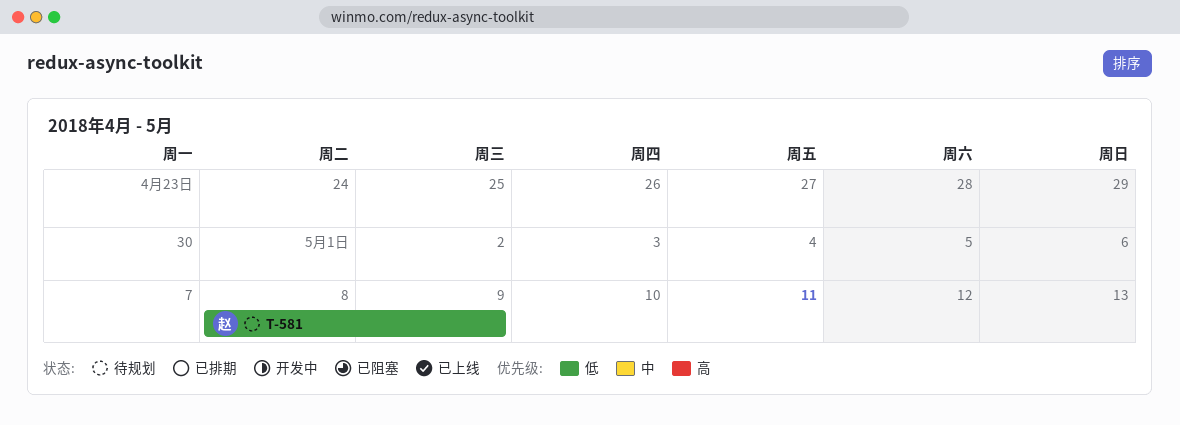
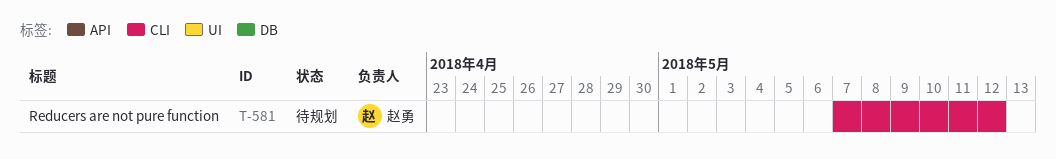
T-581, start: May 8 -> May 7
T-581, due: May 9 -> May 12

